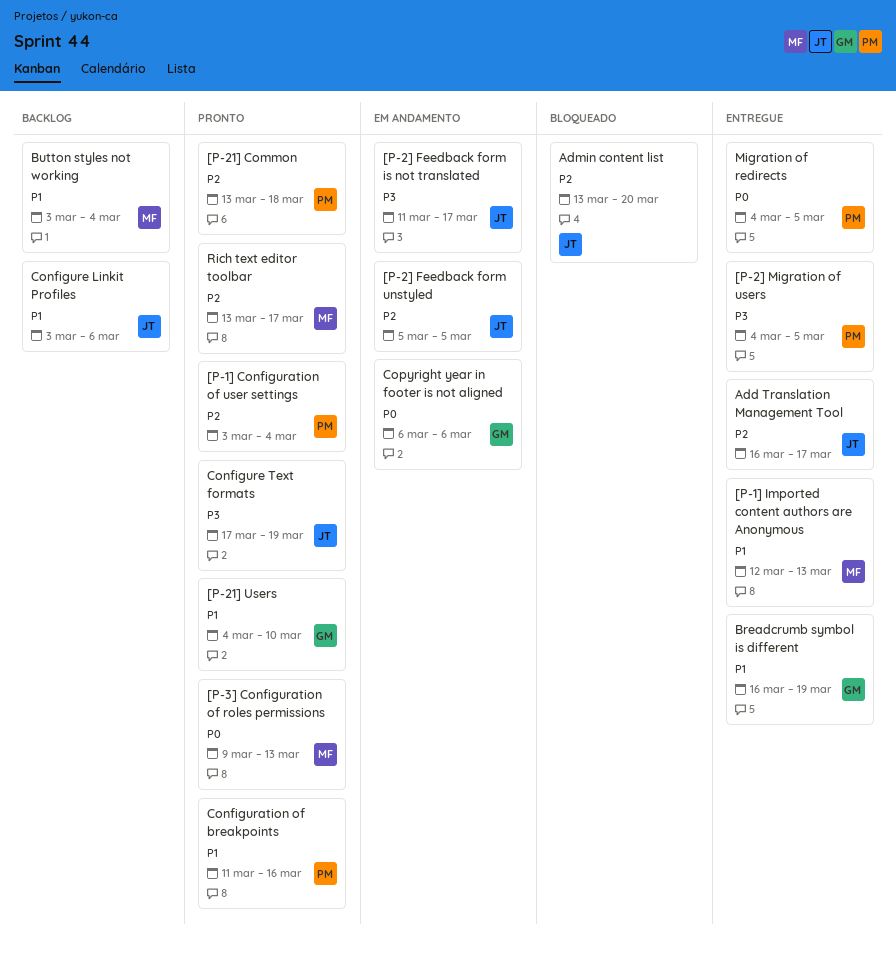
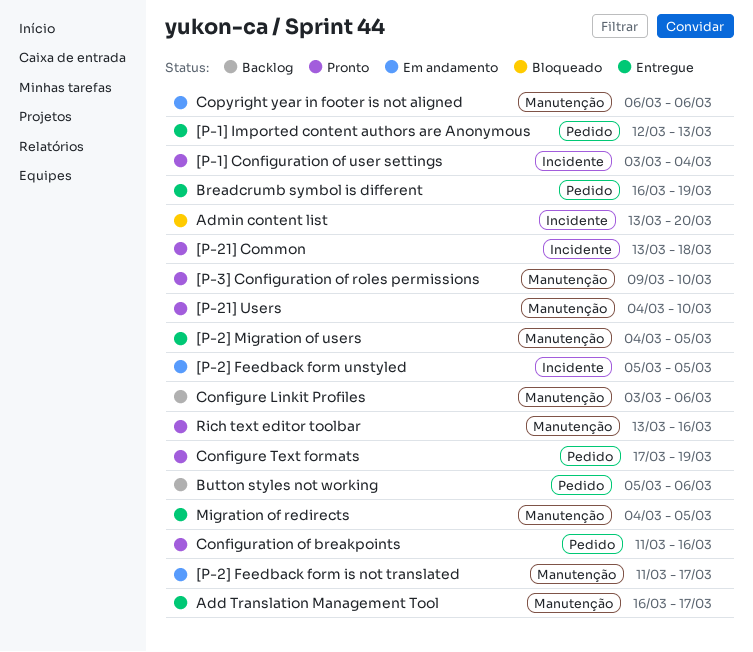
[P-3] Configuration of roles permissions, due: Mar 13 -> Mar 10
Button styles not working, start: Mar 3 -> Mar 5
Button styles not working, due: Mar 4 -> Mar 6
Rich text editor toolbar, due: Mar 17 -> Mar 16

